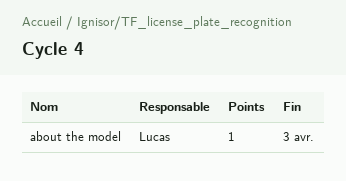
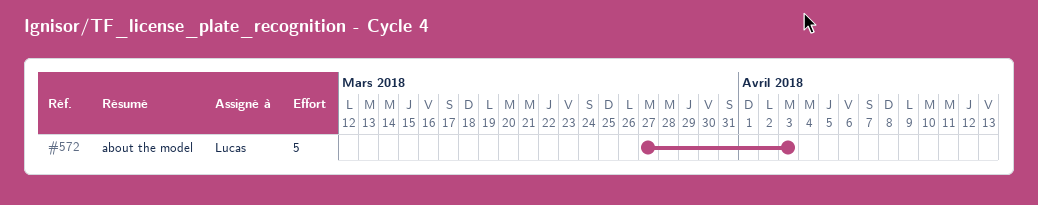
about the model, estimate: 1 -> 5

